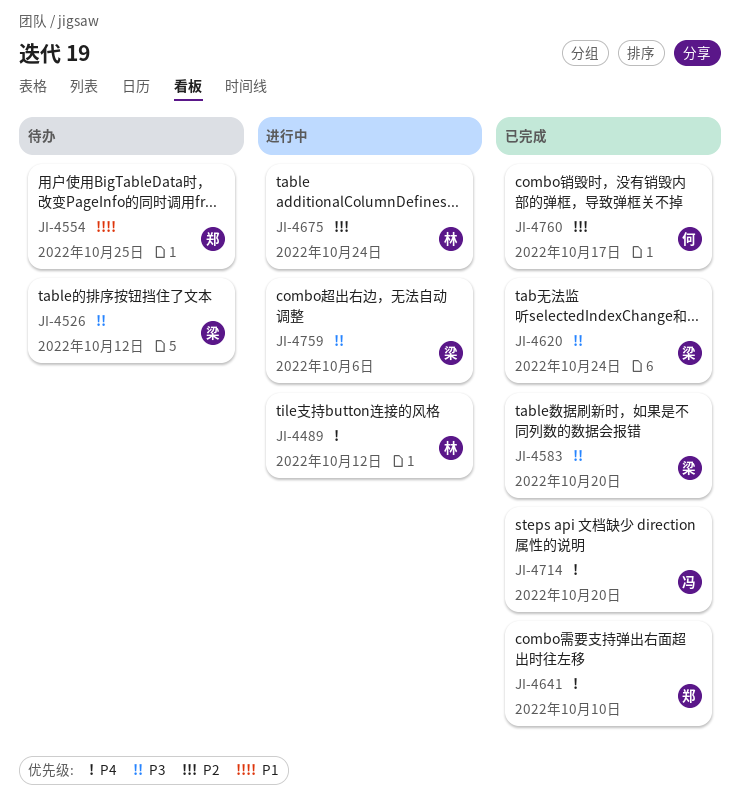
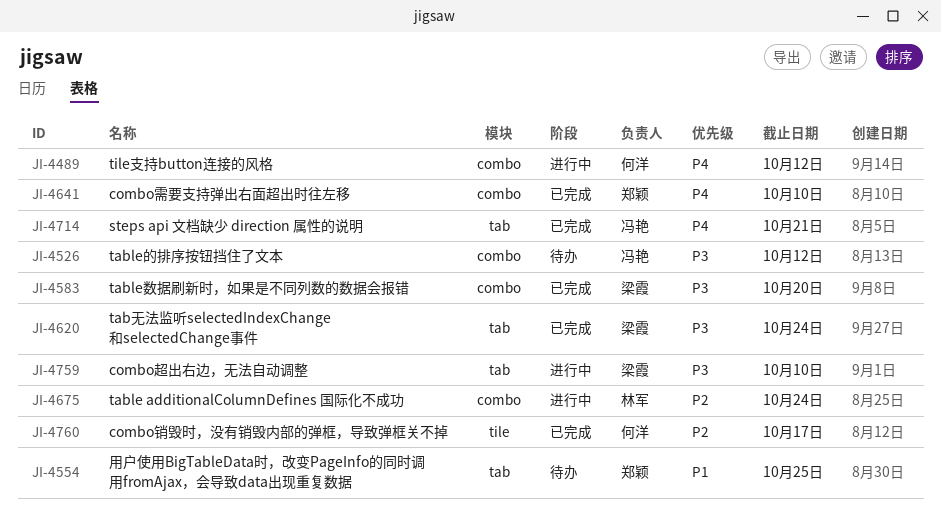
JI-4489, owner: 林军 -> 何洋
JI-4526, owner: 梁霞 -> 冯艳
JI-4714, due: Oct 20 -> Oct 21
JI-4759, due: Oct 6 -> Oct 10

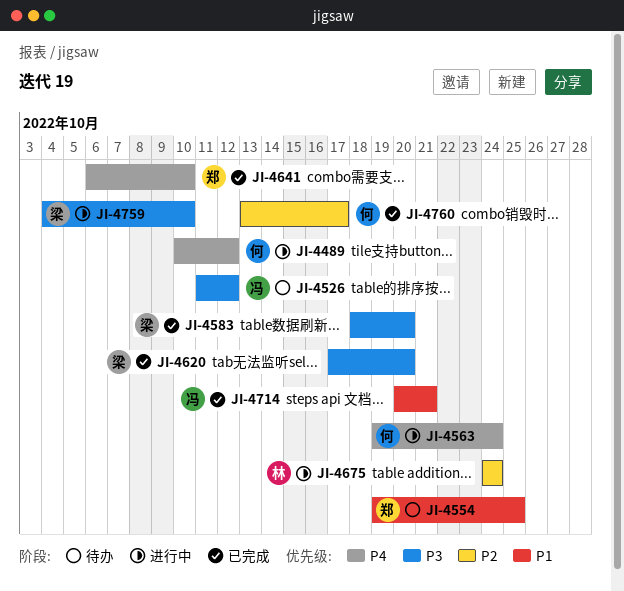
JI-4563: none -> present
JI-4620, due: Oct 24 -> Oct 20
JI-4714, priority: P4 -> P1

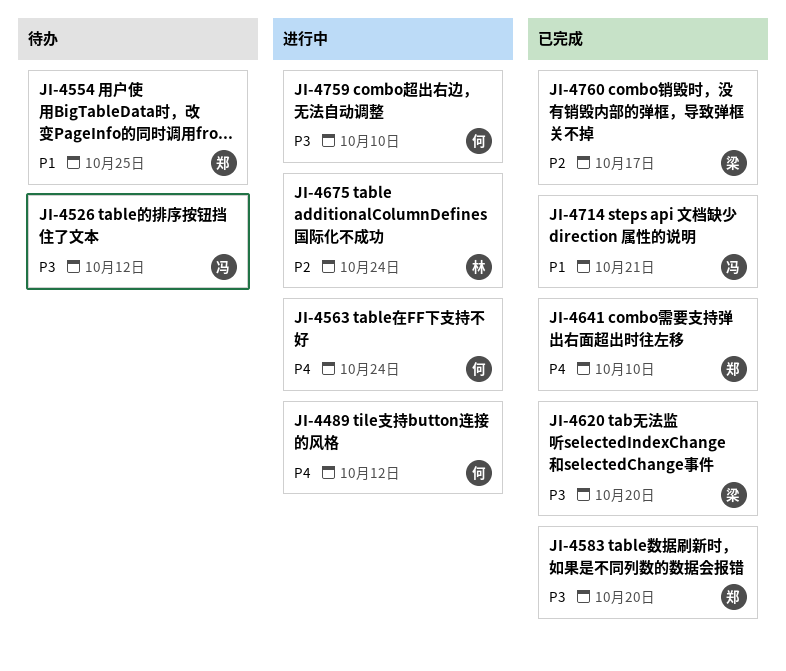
JI-4583, owner: 梁 -> 郑
JI-4759, owner: 梁 -> 何
JI-4760, owner: 何 -> 梁

